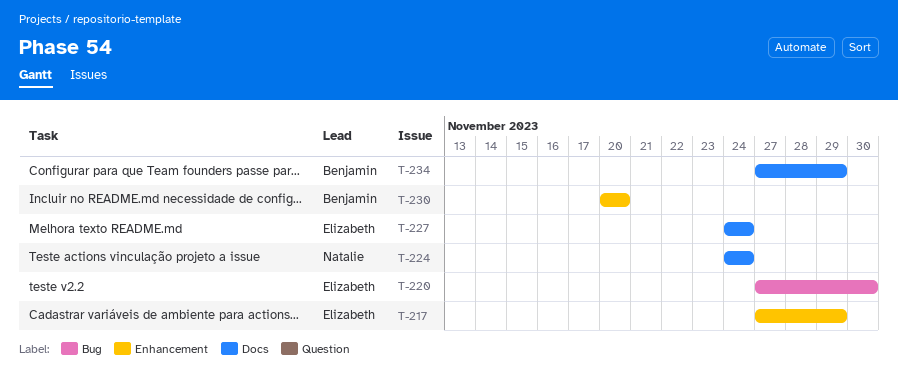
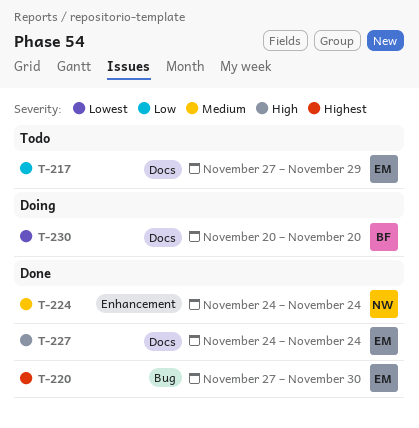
T-217, label: Enhancement -> Docs
T-224, label: Docs -> Enhancement
T-230, label: Enhancement -> Docs
T-234: present -> none

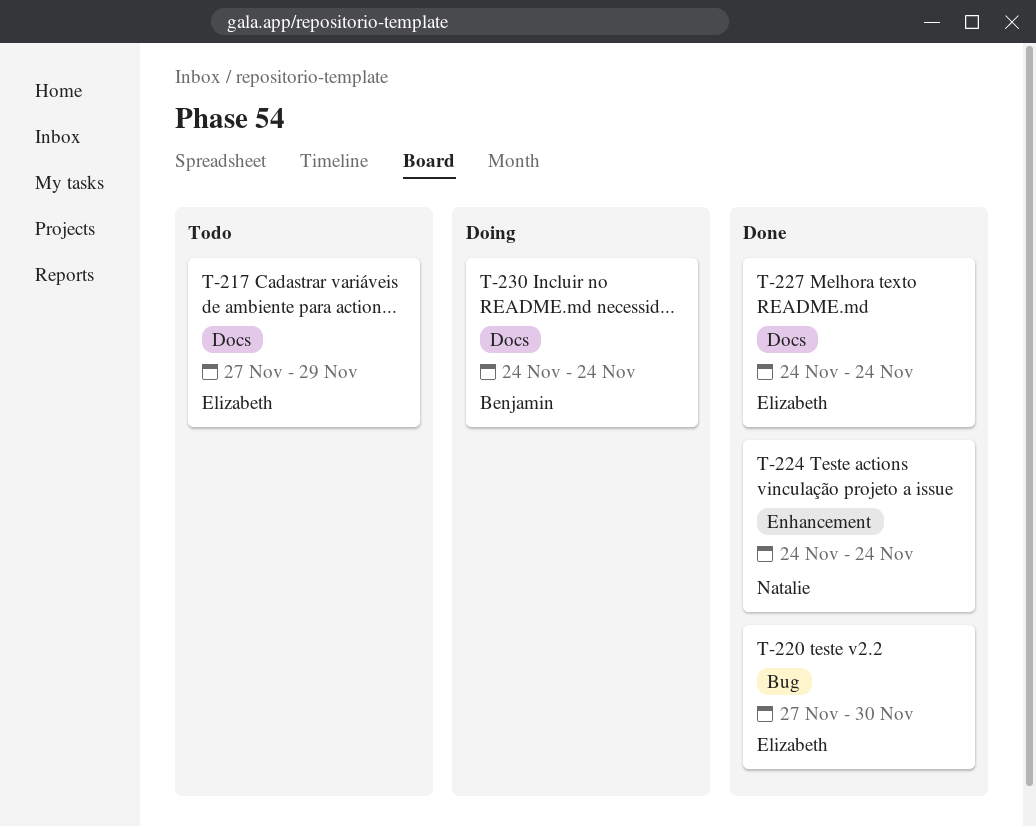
T-230, start: Nov 20 -> Nov 24
T-230, due: Nov 20 -> Nov 24

